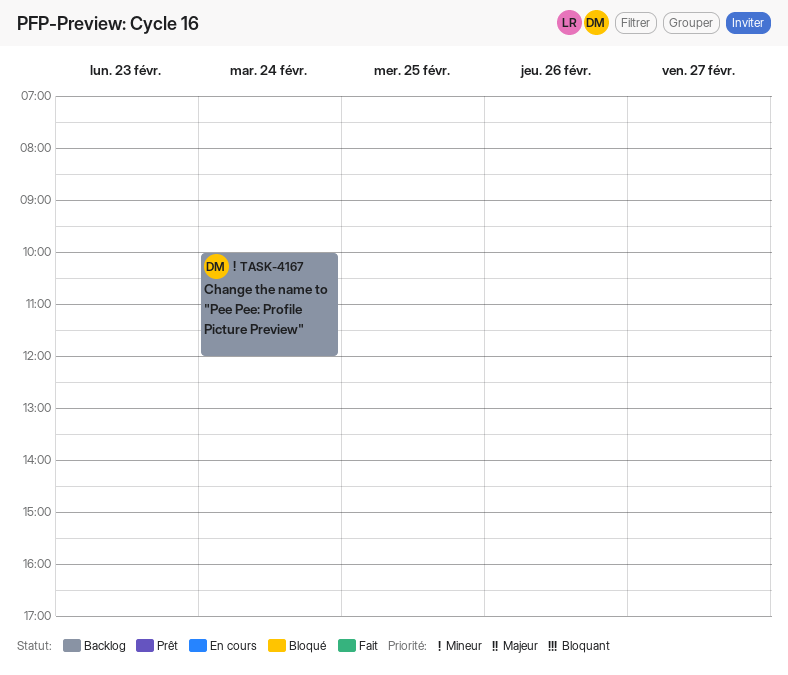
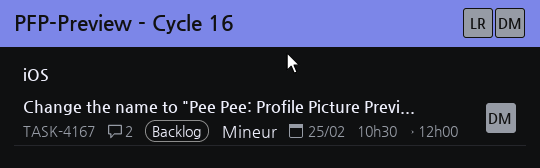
TASK-4167, day: Feb 24 -> Feb 25
TASK-4167, begins: 10:00 -> 10:30

